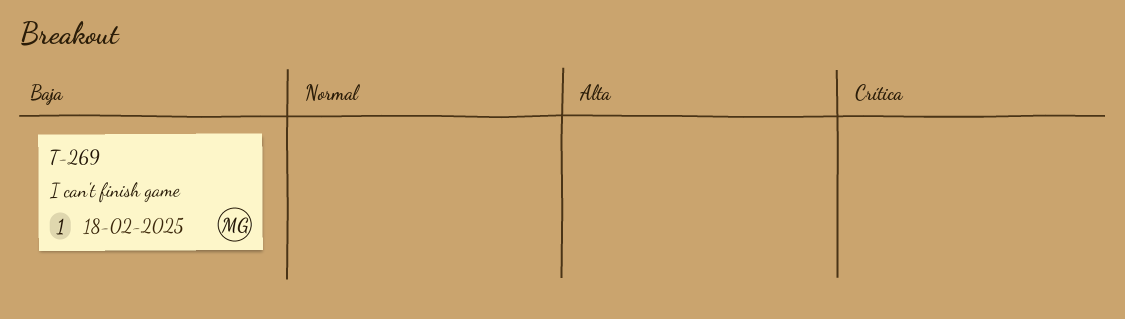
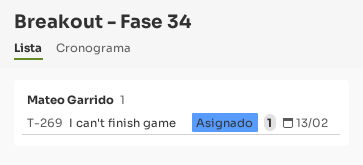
T-269, due: Feb 18 -> Feb 13

